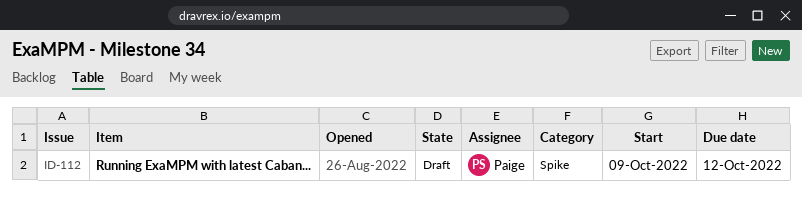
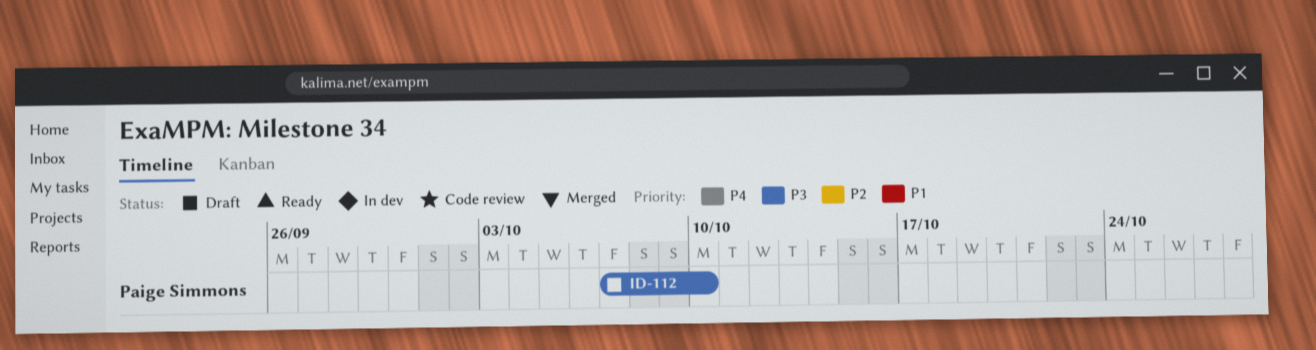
ID-112, start: Oct 9 -> Oct 7
ID-112, due: Oct 12 -> Oct 10

